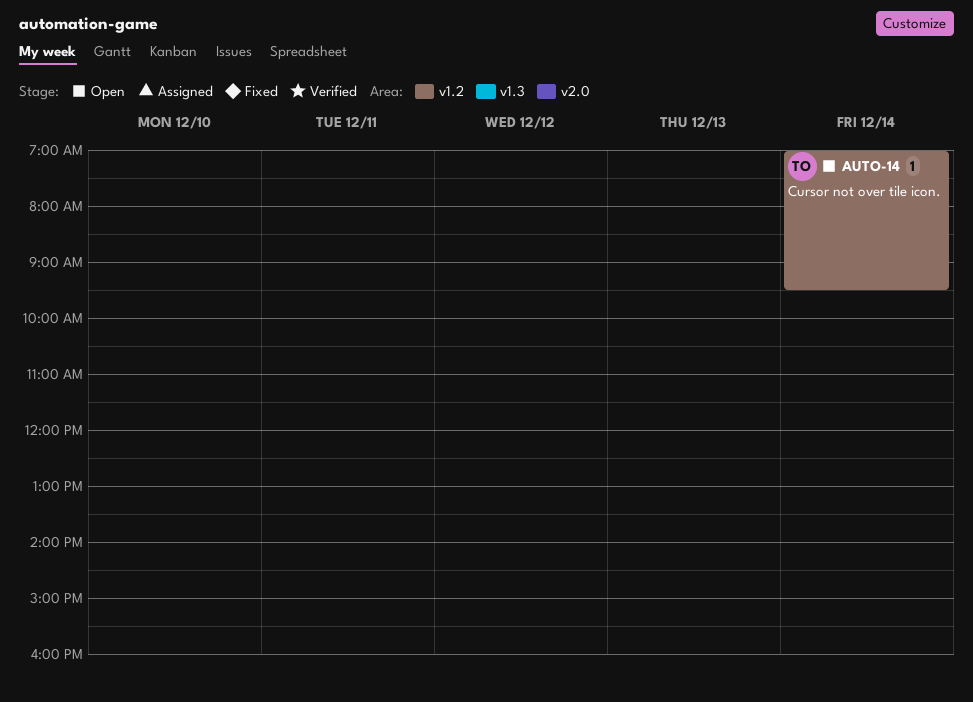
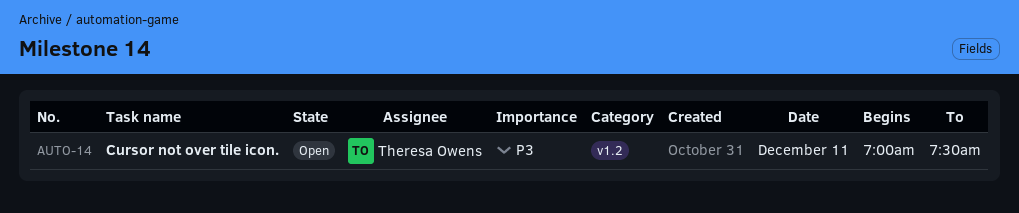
AUTO-14, day: Dec 14 -> Dec 11
AUTO-14, ends: 09:30 -> 07:30

